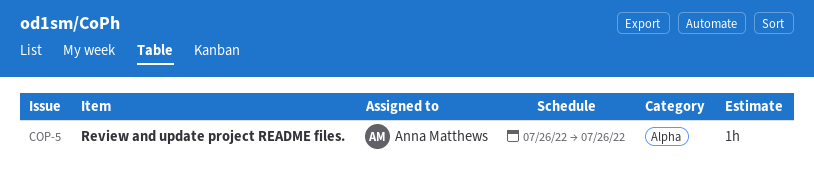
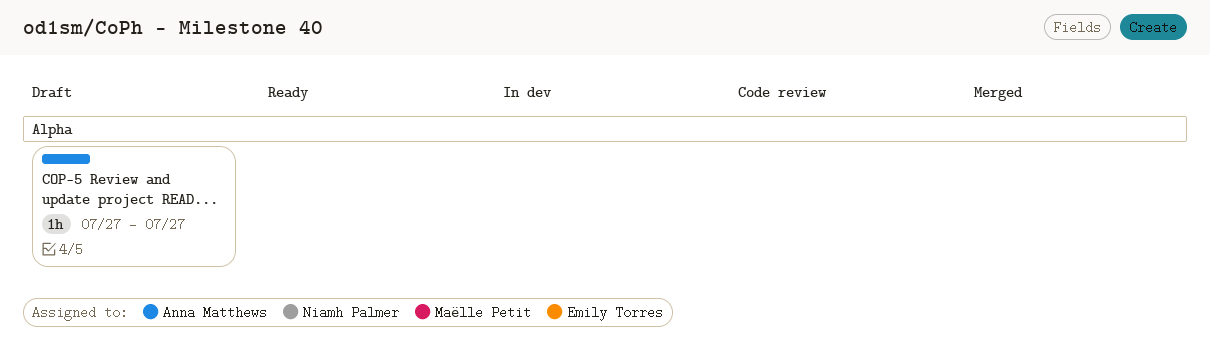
COP-5, start: Jul 26 -> Jul 27
COP-5, due: Jul 26 -> Jul 27

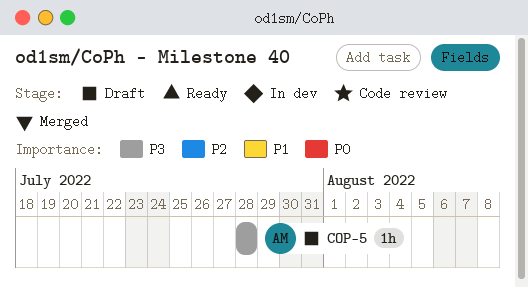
COP-5, start: Jul 27 -> Jul 28
COP-5, due: Jul 27 -> Jul 28

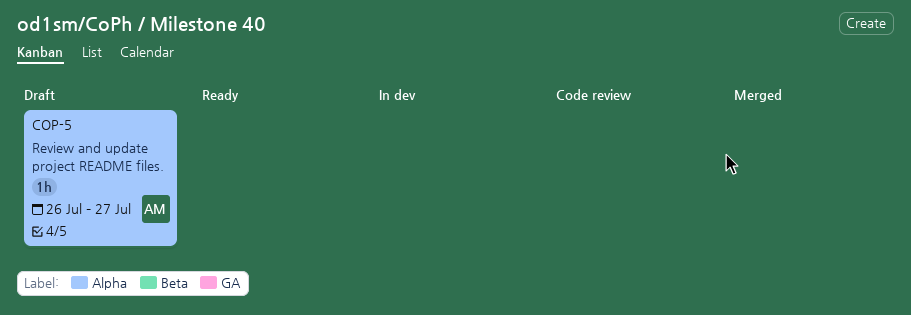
COP-5, start: Jul 28 -> Jul 26
COP-5, due: Jul 28 -> Jul 27

